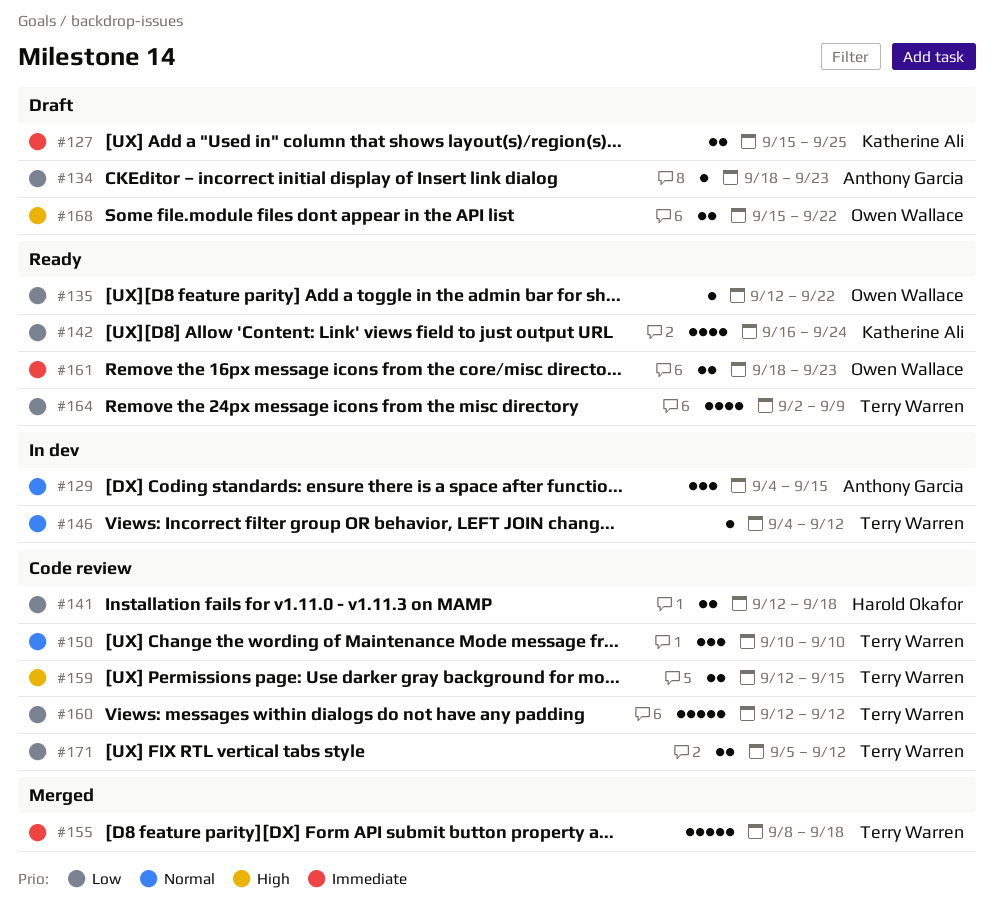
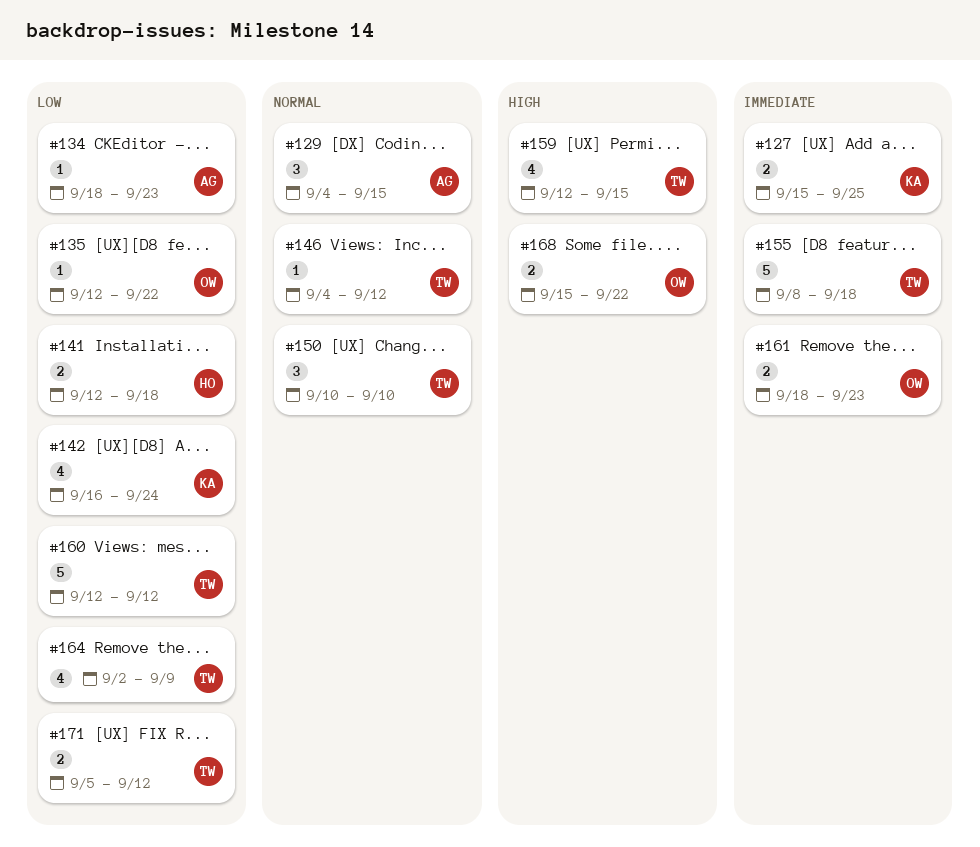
#159, estimate: 2 -> 4

